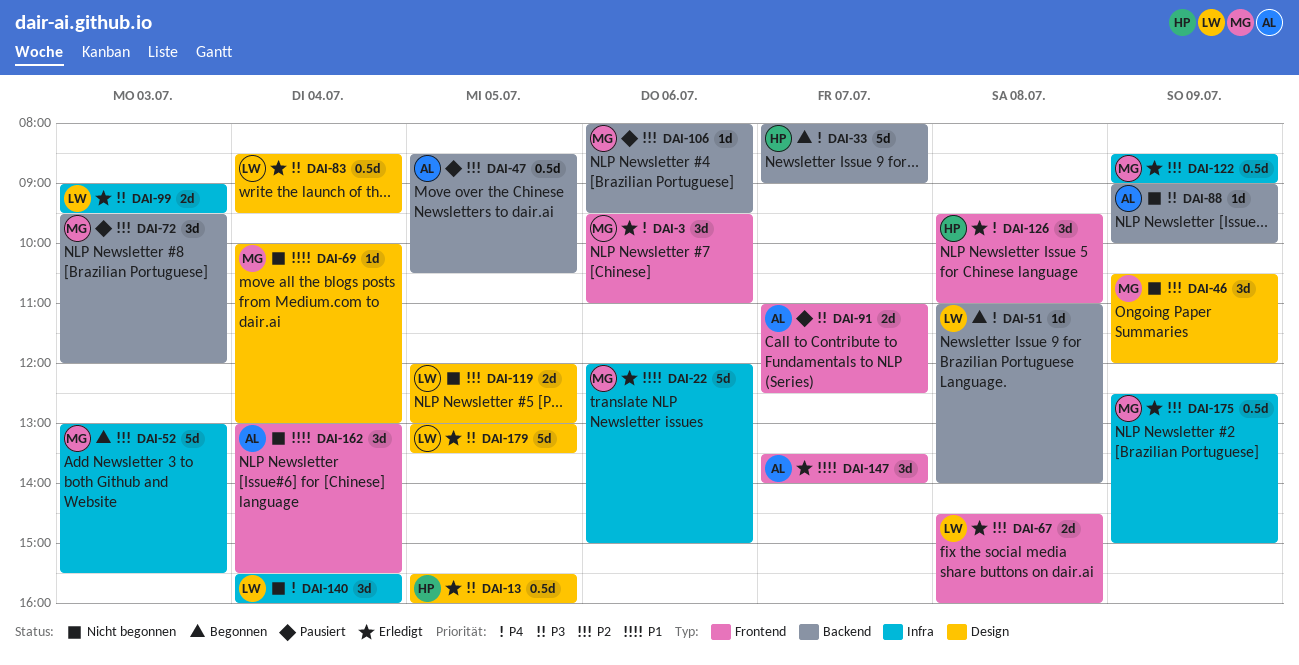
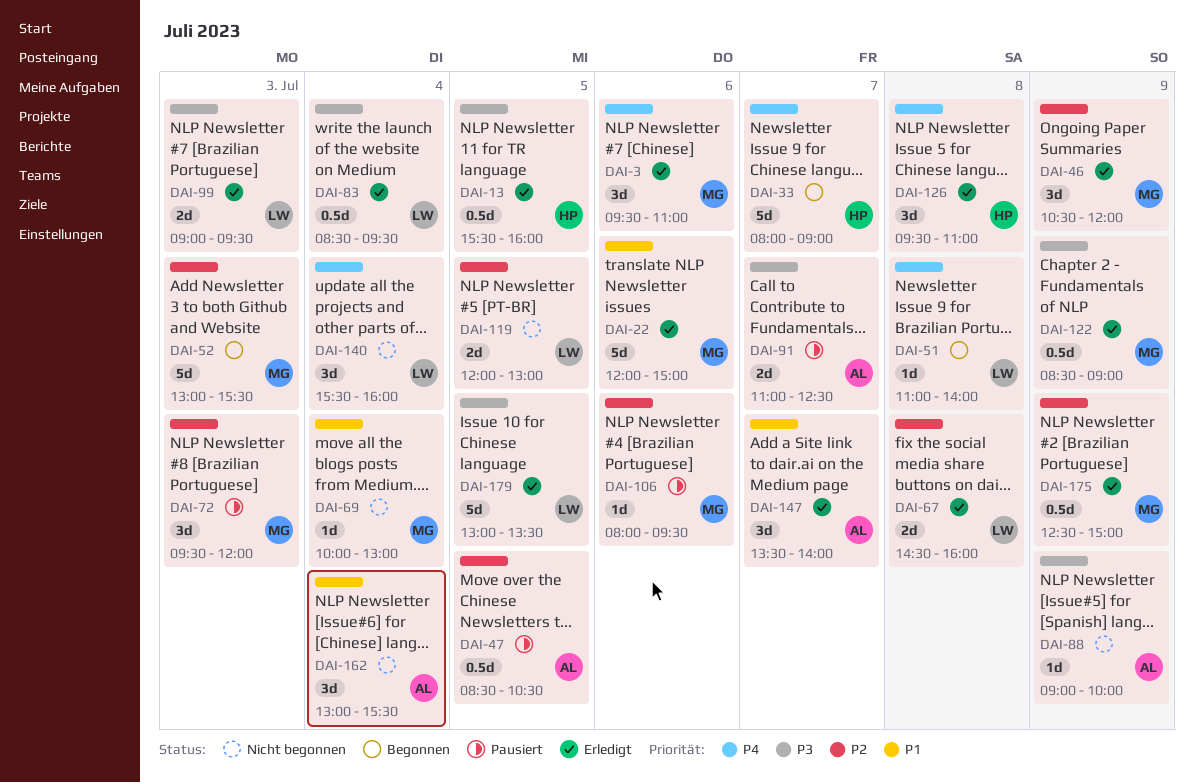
DAI-46, status: Nicht begonnen -> Erledigt
DAI-122, priority: P2 -> P3

